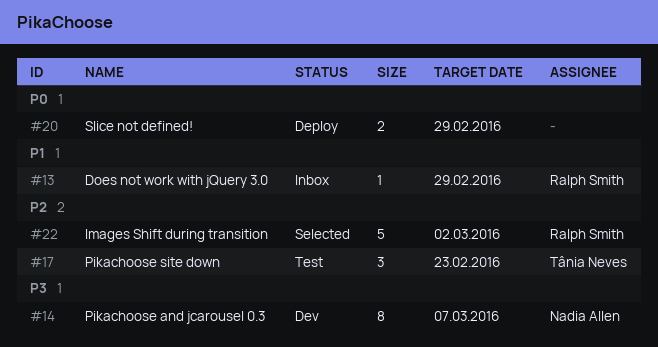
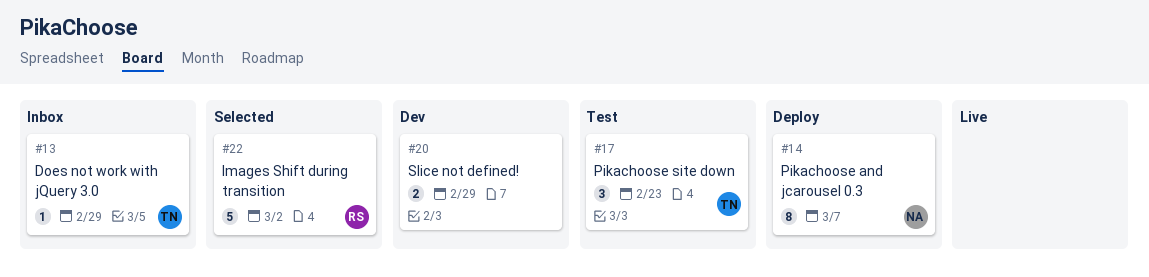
#13, owner: Ralph Smith -> Tânia Neves
#14, status: Dev -> Deploy
#20, status: Deploy -> Dev

